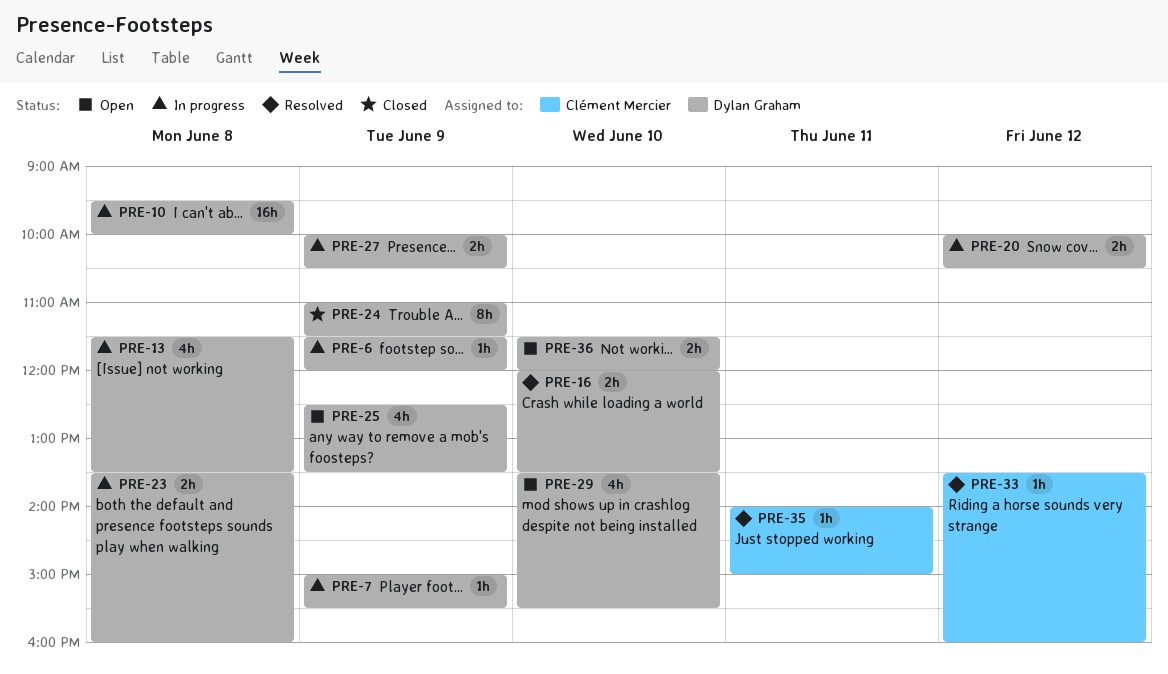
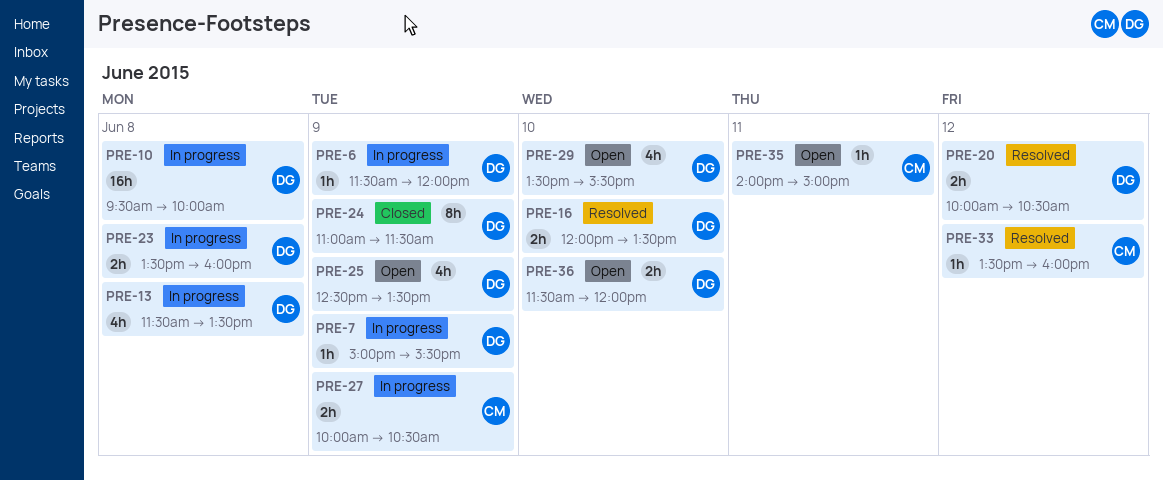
PRE-20, status: In progress -> Resolved
PRE-27, owner: Dylan Graham -> Clément Mercier
PRE-35, status: Resolved -> Open

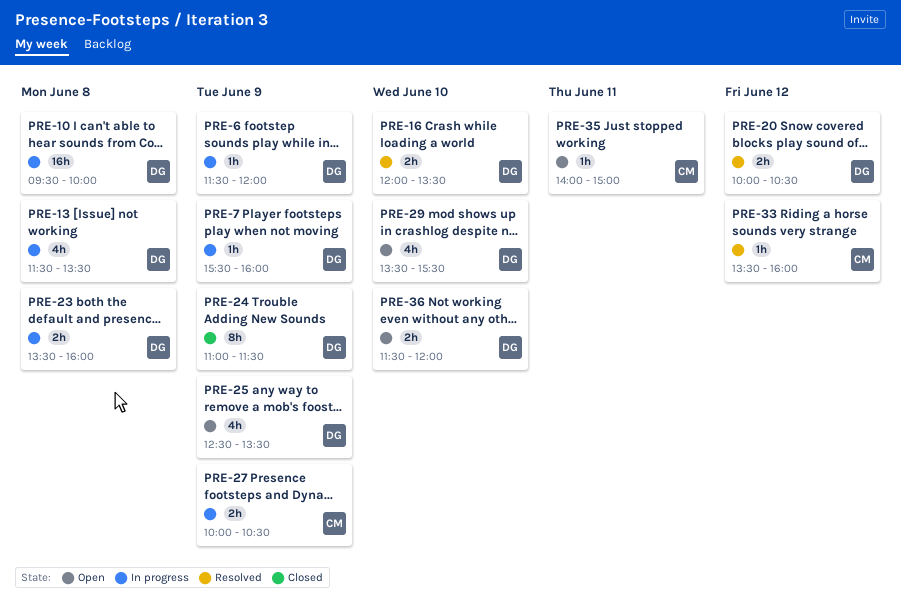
PRE-7, begins: 15:00 -> 15:30
PRE-7, ends: 15:30 -> 16:00

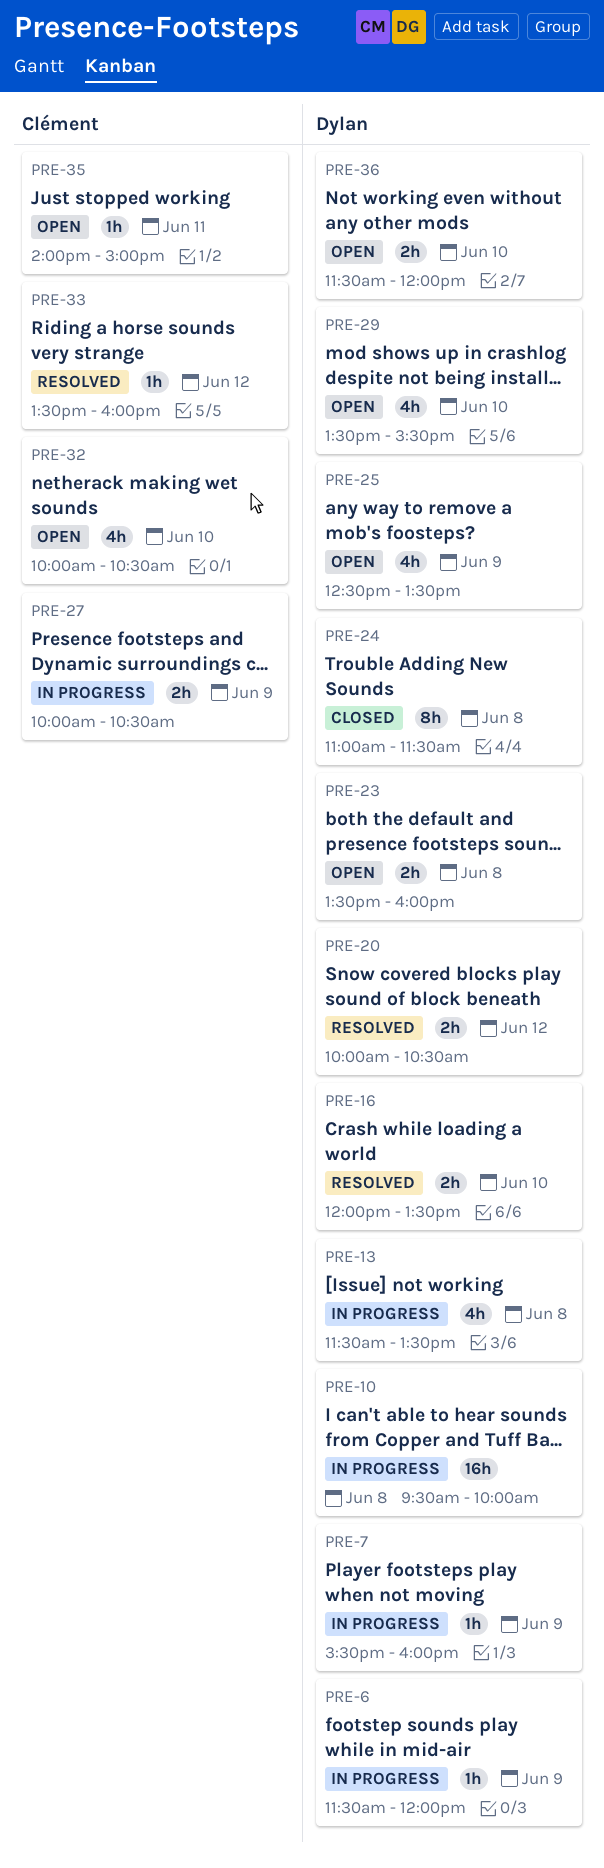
PRE-23, status: In progress -> Open
PRE-24, day: Jun 9 -> Jun 8
PRE-32: none -> present

